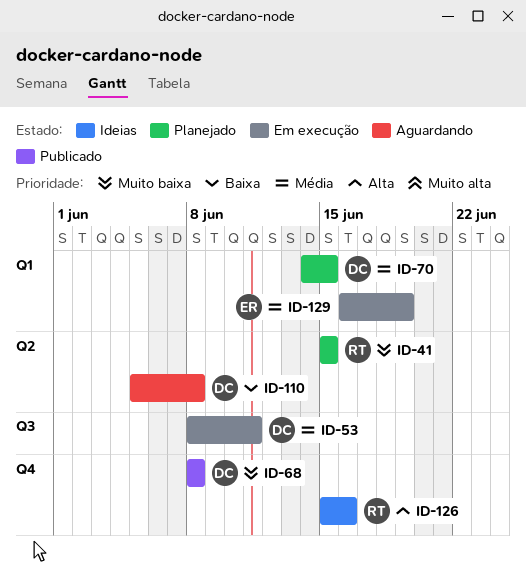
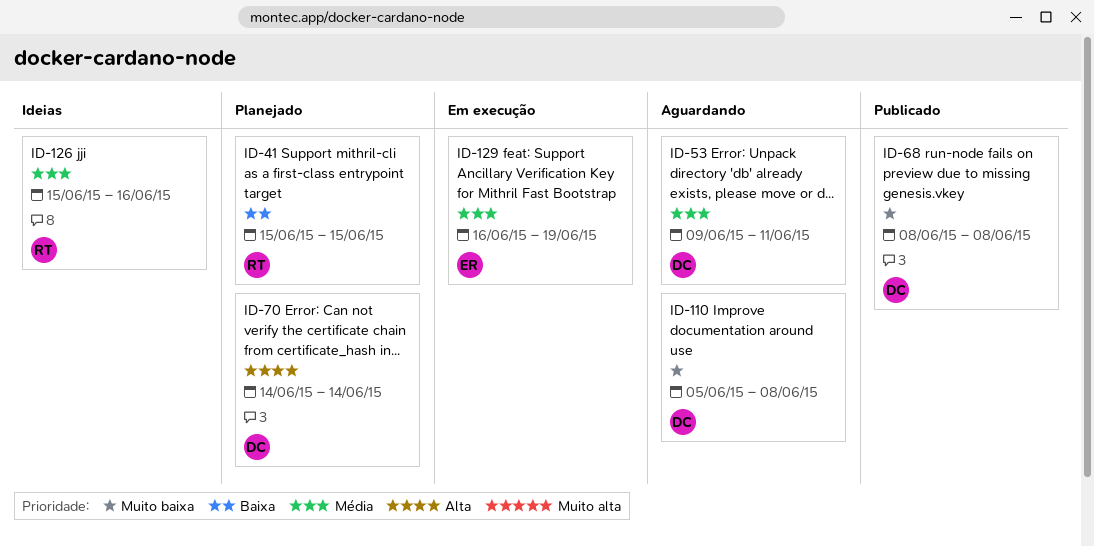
ID-41, priority: Muito baixa -> Baixa
ID-53, status: Em execução -> Aguardando
ID-53, start: Jun 8 -> Jun 9
ID-70, priority: Média -> Alta
ID-70, due: Jun 15 -> Jun 14
ID-110, priority: Baixa -> Muito baixa
ID-126, priority: Alta -> Média

